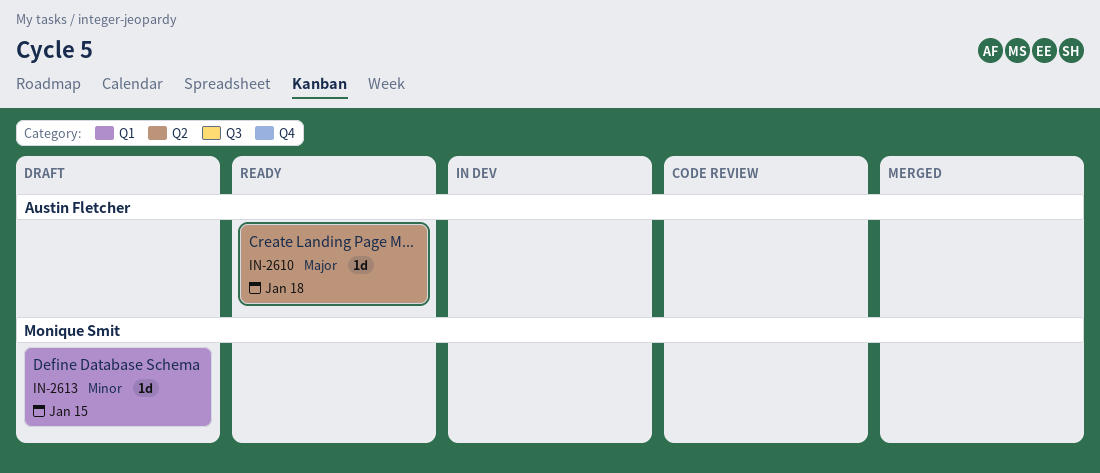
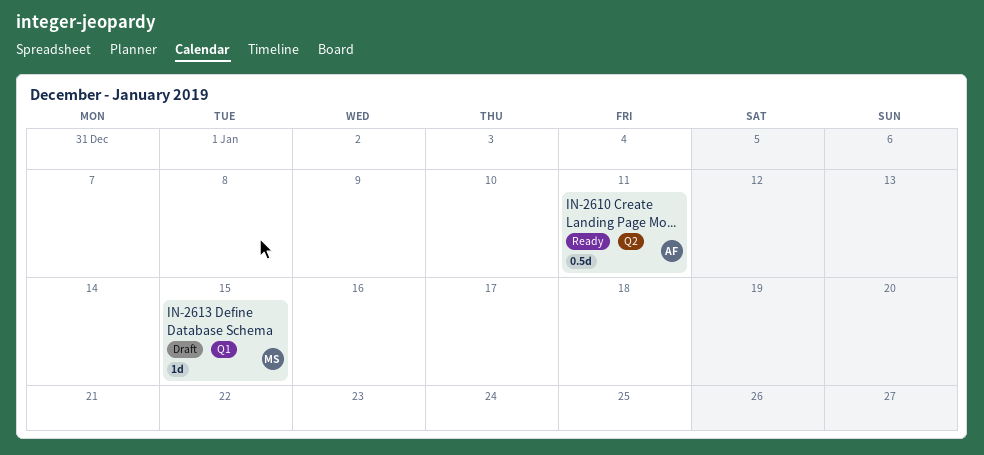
IN-2610, estimate: 1d -> 0.5d
IN-2610, due: Jan 18 -> Jan 11

